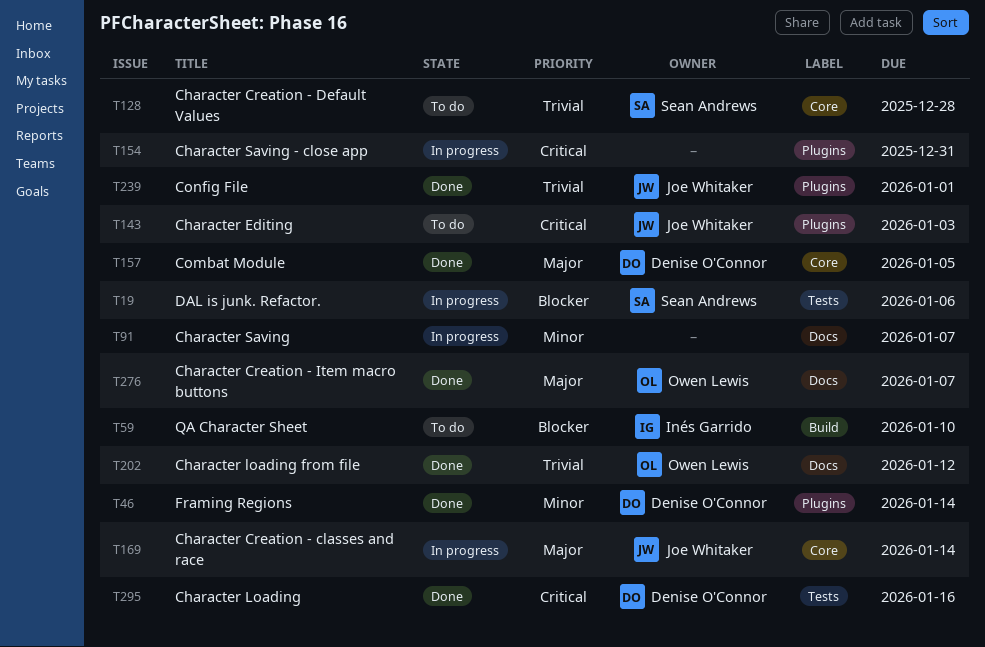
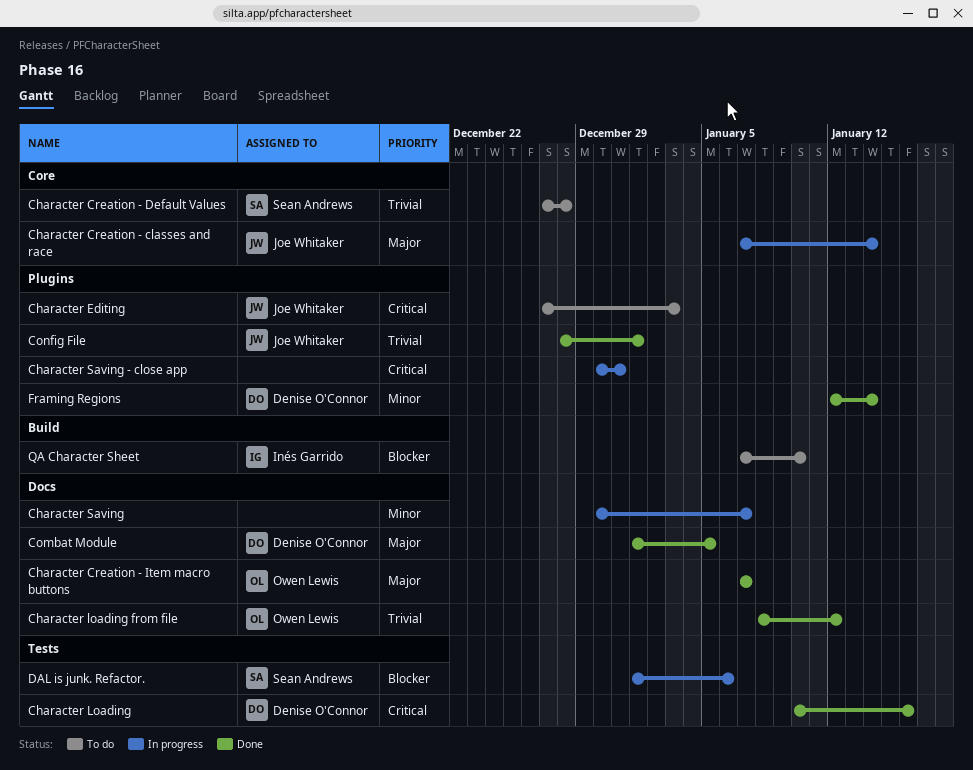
Combat Module, label: Core -> Docs

